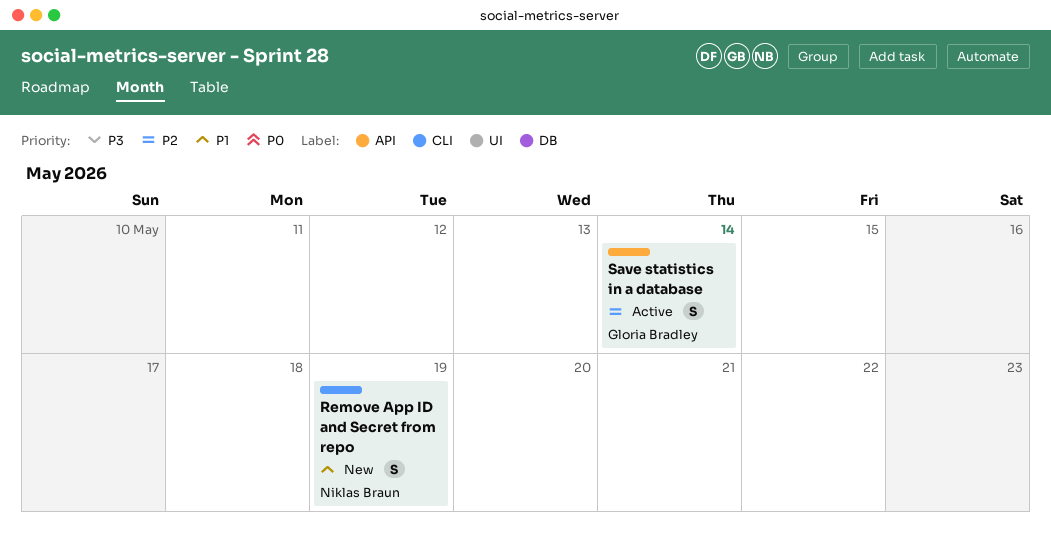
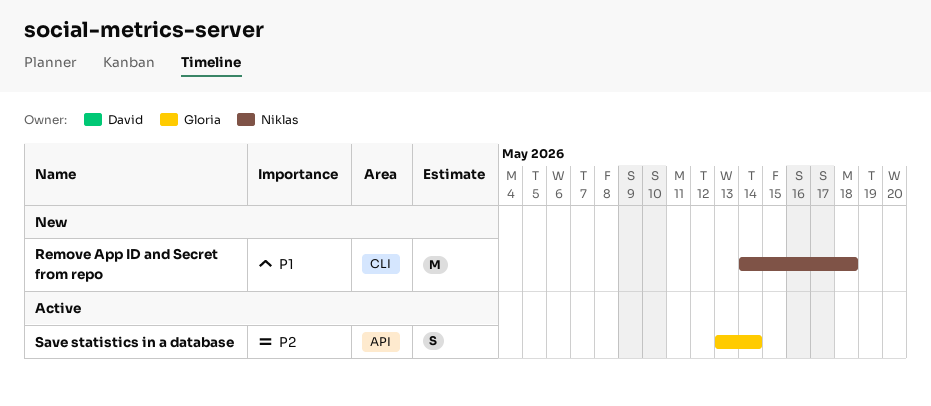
Remove App ID and Secret from repo, estimate: S -> M
Remove App ID and Secret from repo, due: May 19 -> May 18

